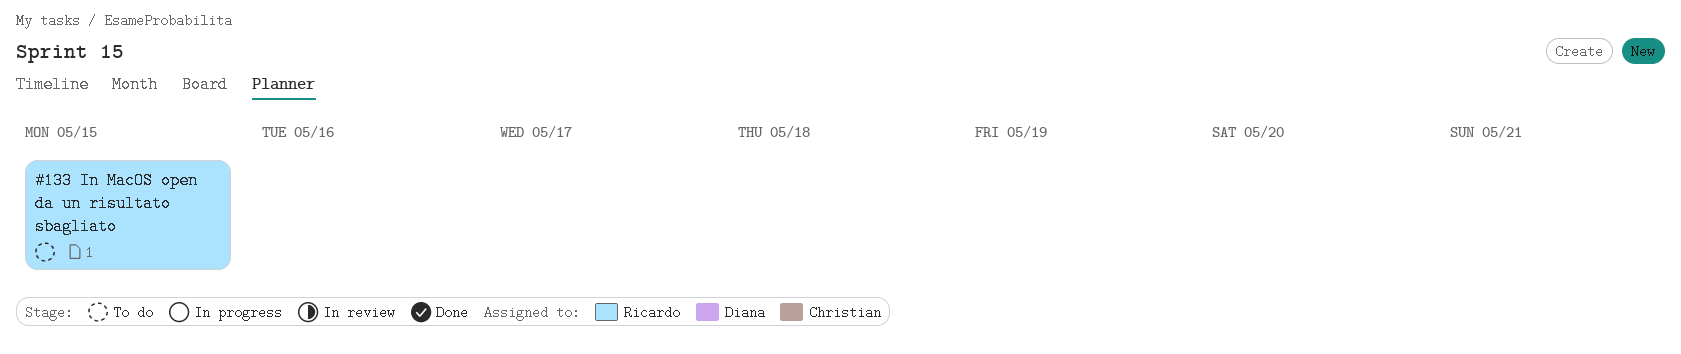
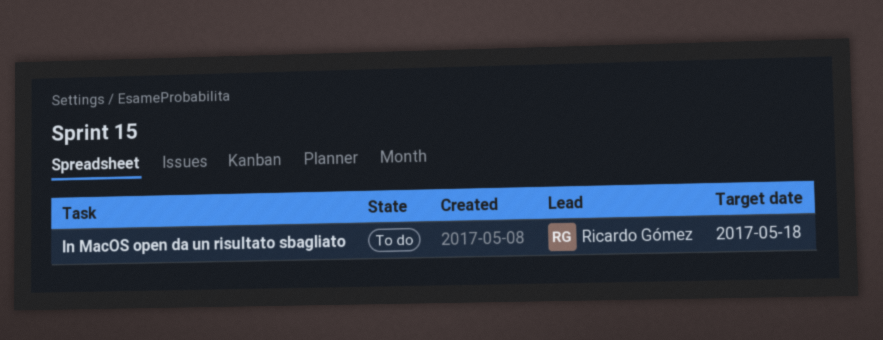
In MacOS open da un risultato sbagliato, due: May 15 -> May 18

